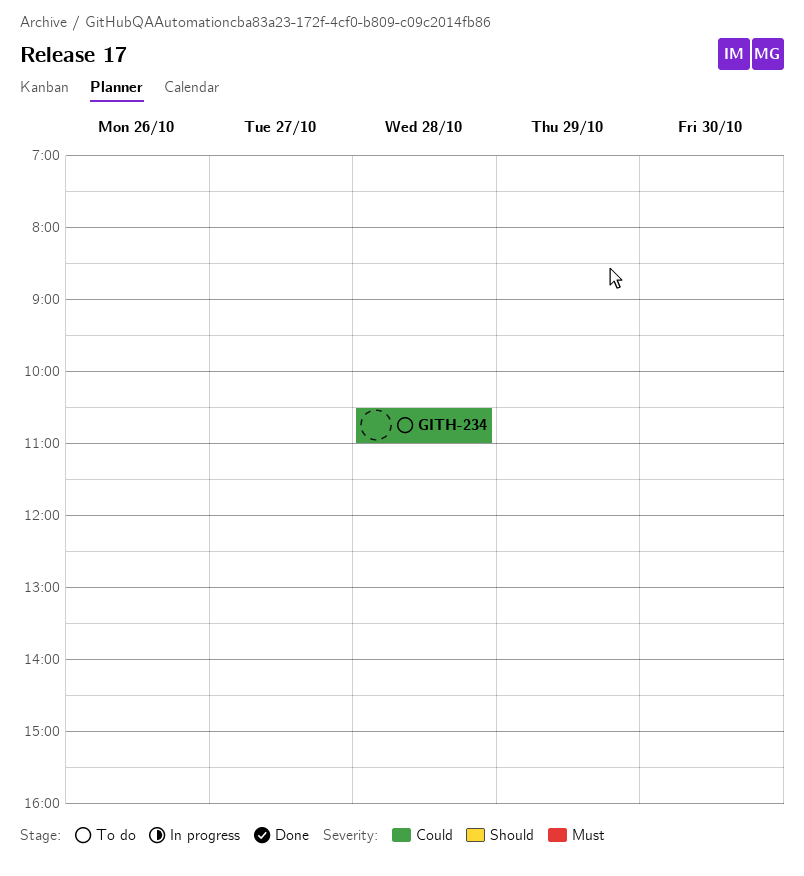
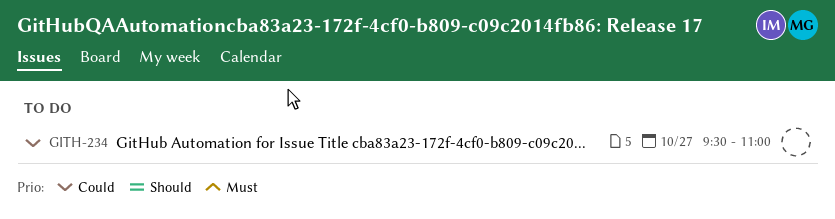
GITH-234, day: Oct 28 -> Oct 27
GITH-234, begins: 10:30 -> 09:30

